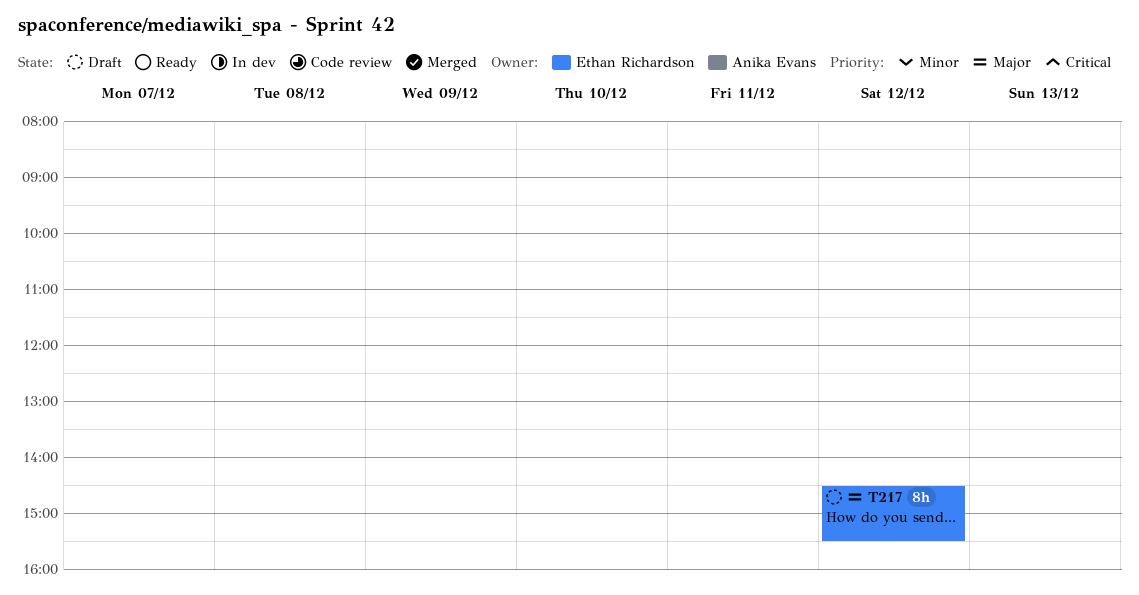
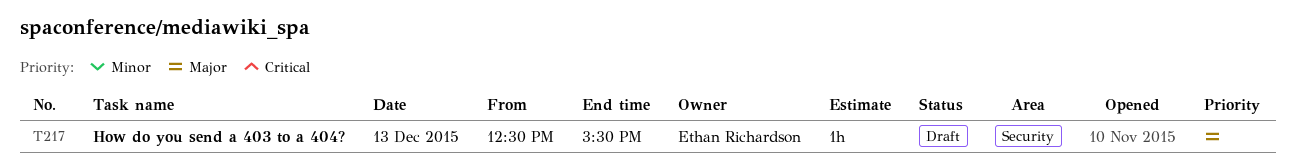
T217, estimate: 8h -> 1h
T217, day: Dec 12 -> Dec 13
T217, begins: 14:30 -> 12:30

